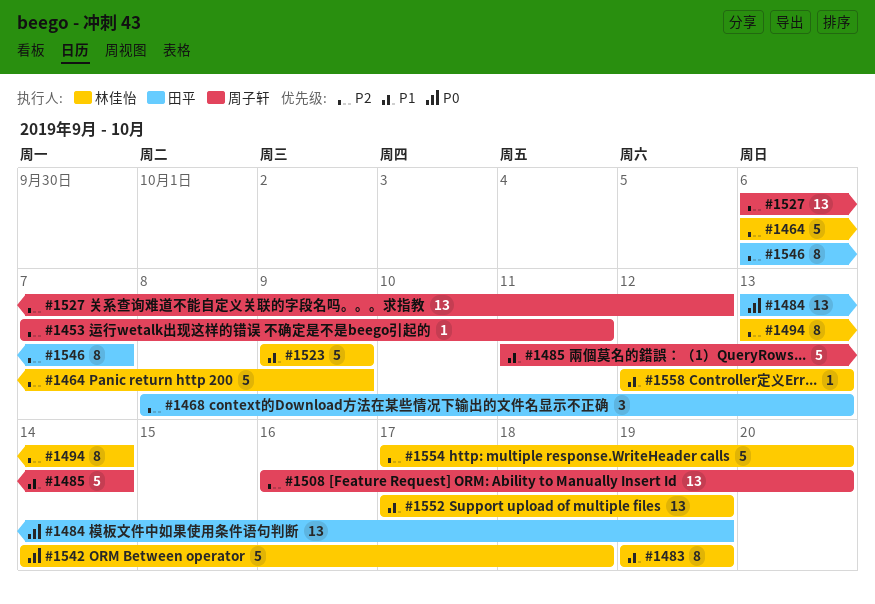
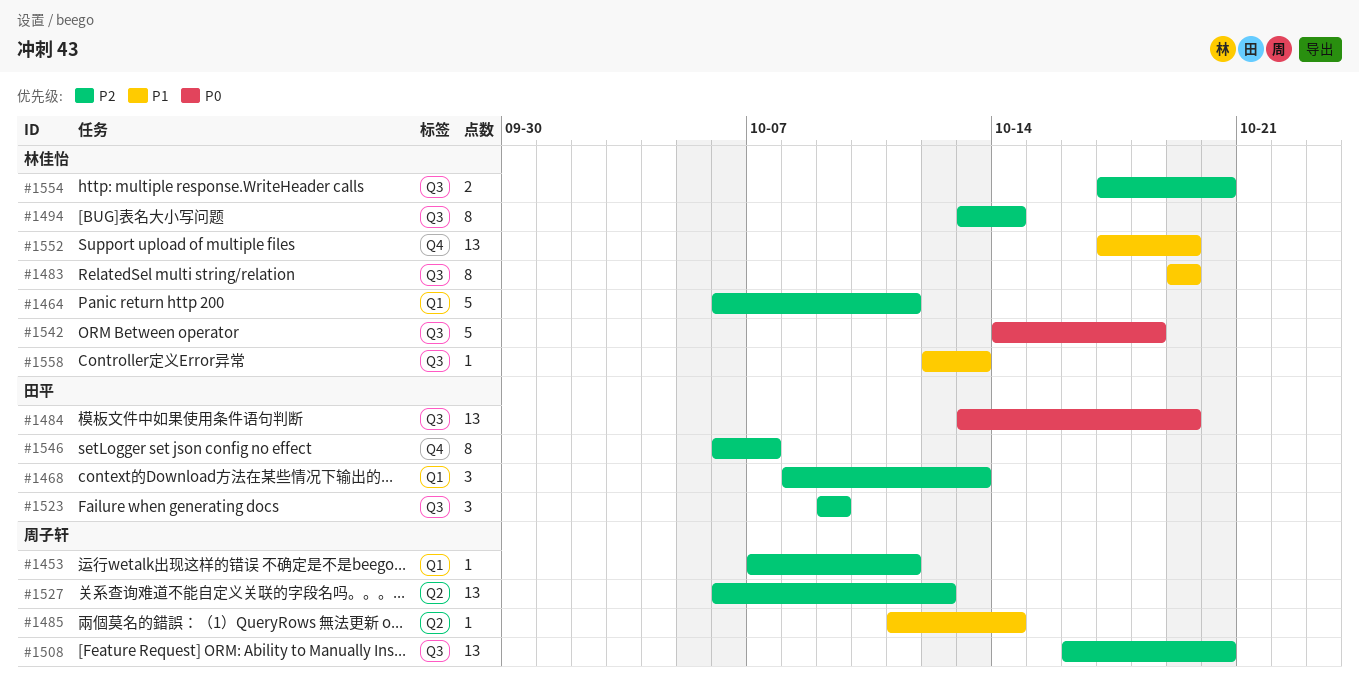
#1464, due: Oct 9 -> Oct 11
#1485, estimate: 5 -> 1
#1523, owner: 林佳怡 -> 田平
#1523, priority: P1 -> P2
#1523, estimate: 5 -> 3
#1554, estimate: 5 -> 2

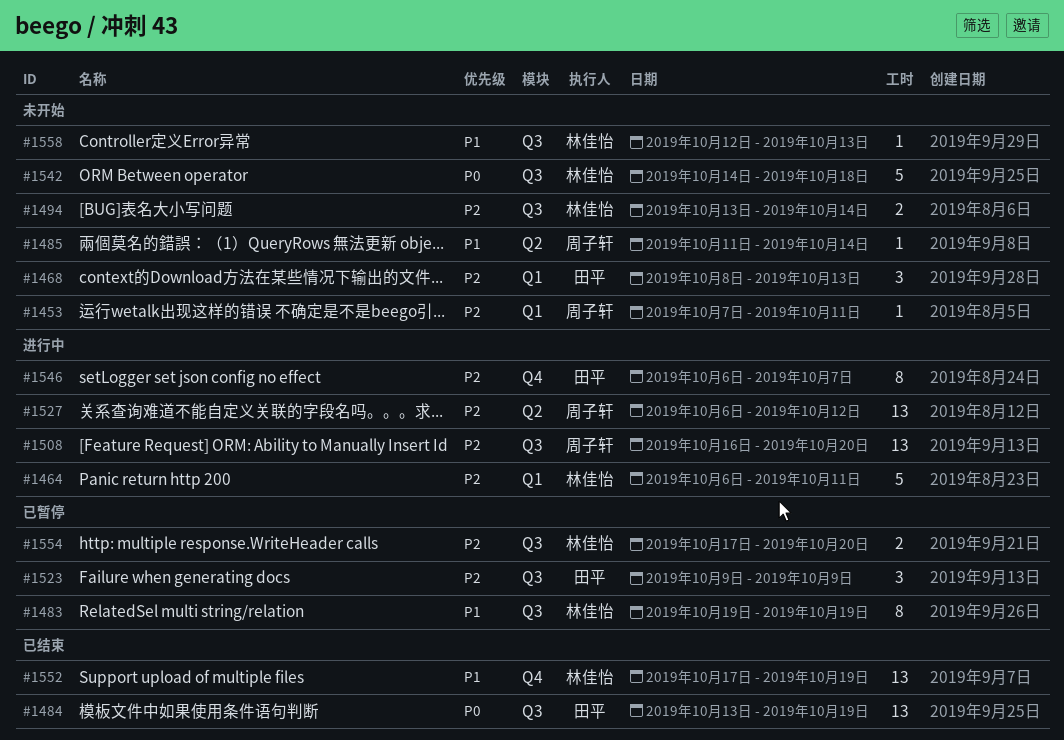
#1494, estimate: 8 -> 2

